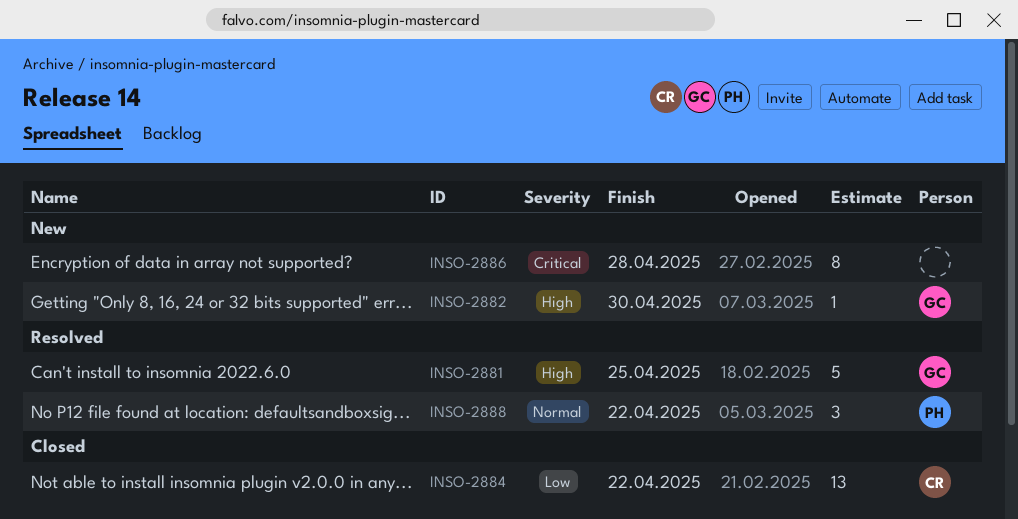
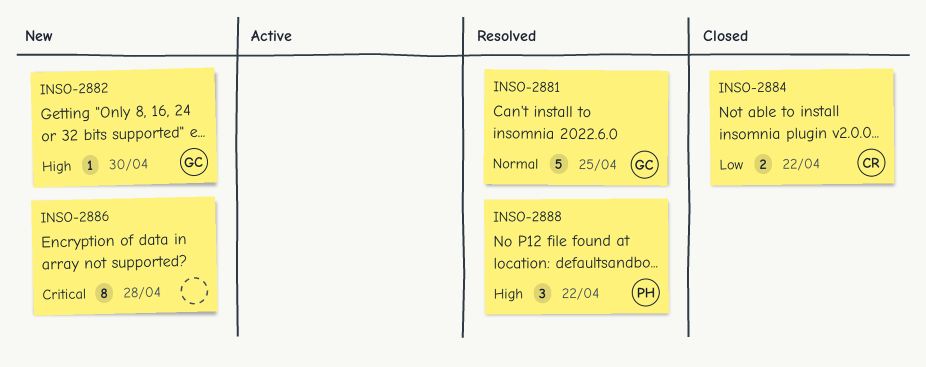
INSO-2881, priority: High -> Normal
INSO-2884, estimate: 13 -> 2
INSO-2888, priority: Normal -> High

